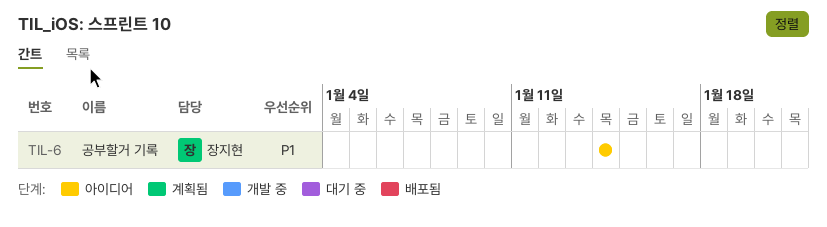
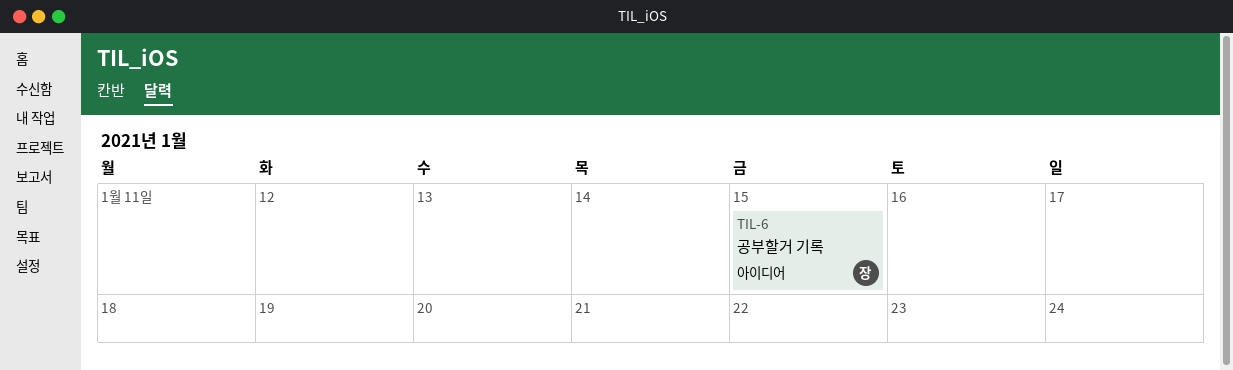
TIL-6, due: Jan 14 -> Jan 15

